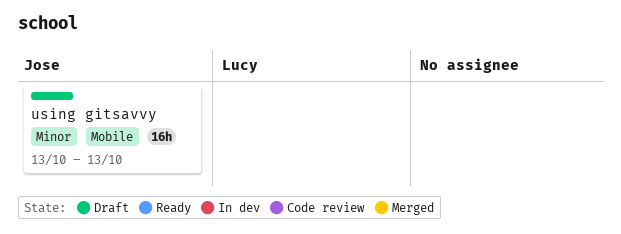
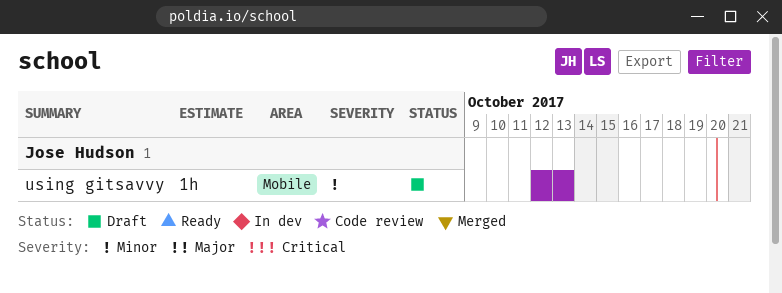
using gitsavvy, estimate: 16h -> 1h
using gitsavvy, start: Oct 13 -> Oct 12

